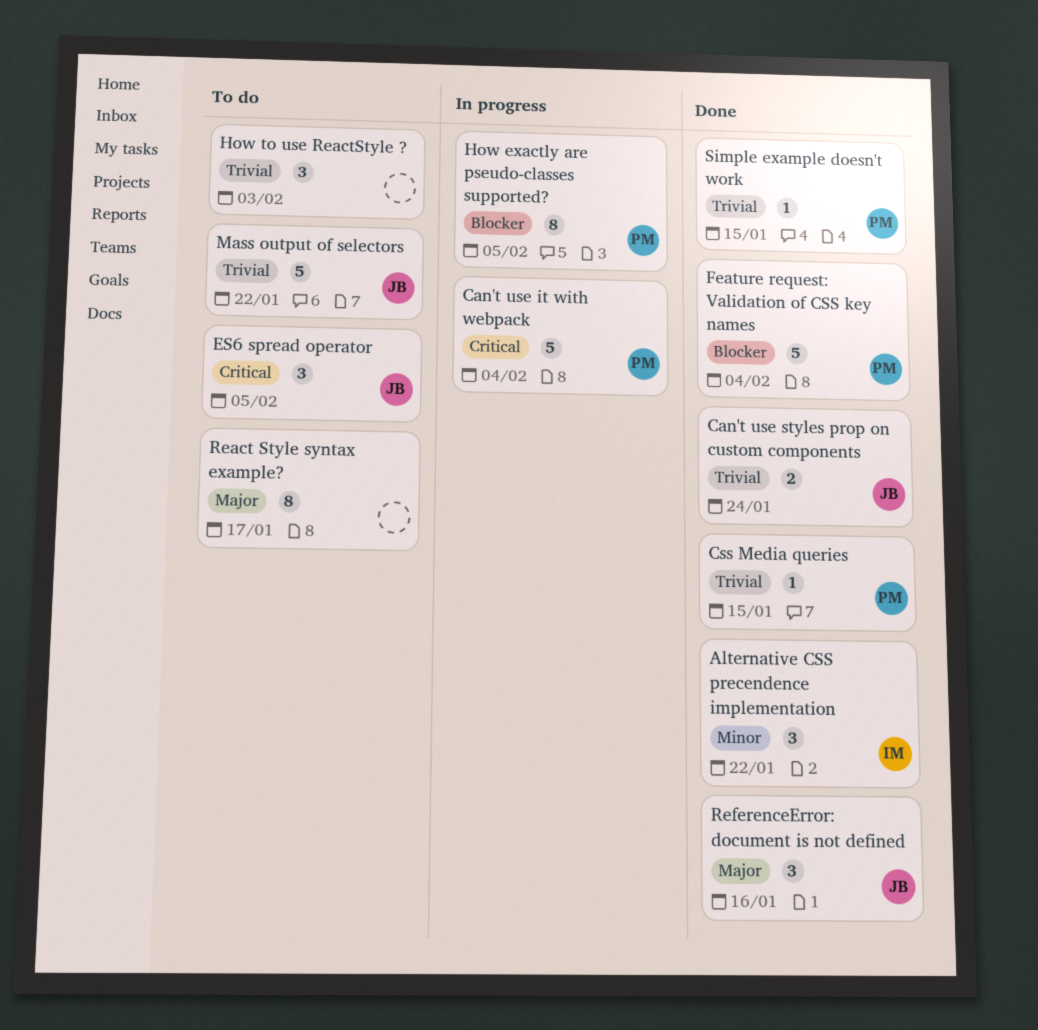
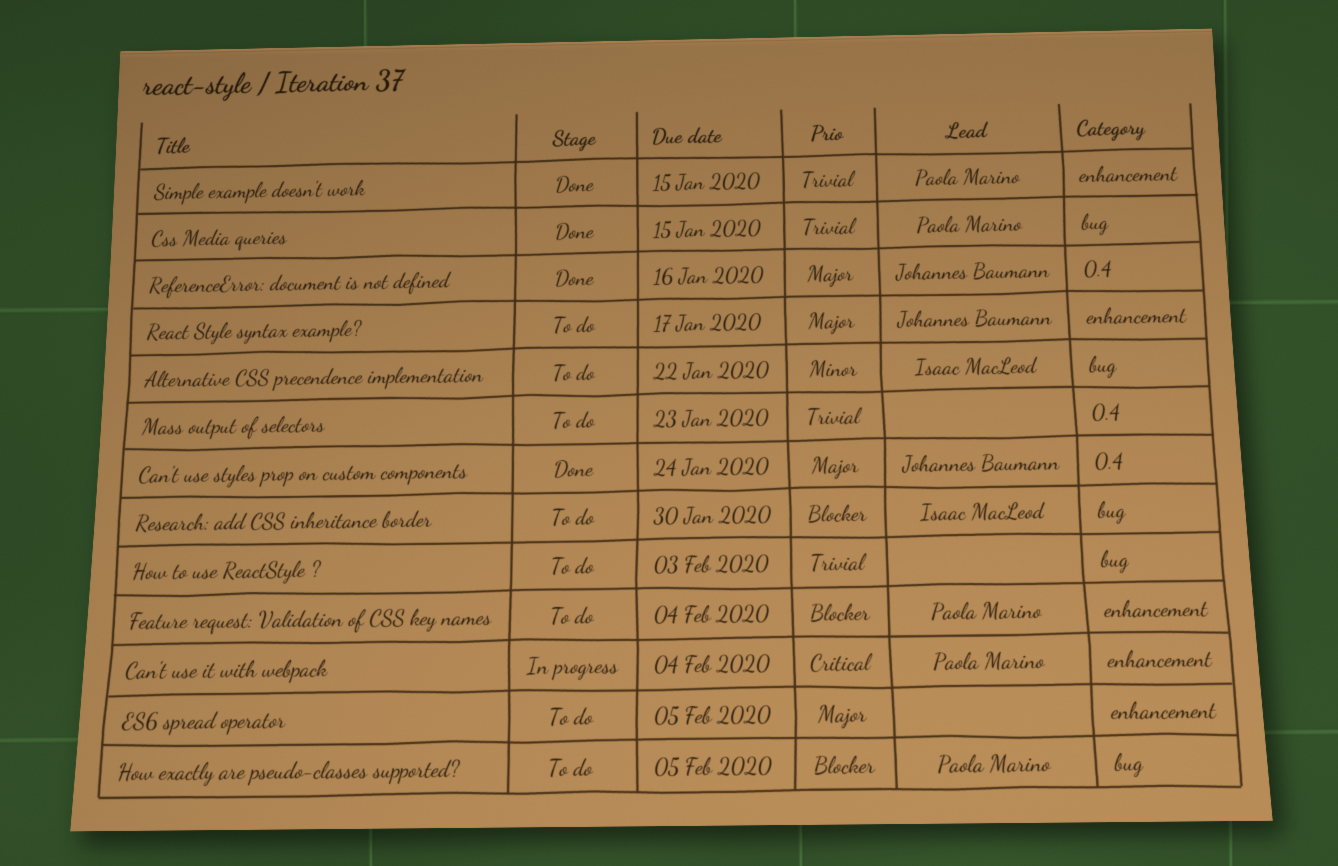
Alternative CSS precendence implementation, status: Done -> To do
Can't use styles prop on custom components, priority: Trivial -> Major
ES6 spread operator, owner: Johannes Baumann -> none
ES6 spread operator, priority: Critical -> Major
Feature request: Validation of CSS key names, status: Done -> To do
How exactly are pseudo-classes supported?, status: In progress -> To do
Mass output of selectors, owner: Johannes Baumann -> none
Mass output of selectors, due: Jan 22 -> Jan 23
React Style syntax example?, owner: none -> Johannes Baumann
Research: add CSS inheritance border: none -> present

